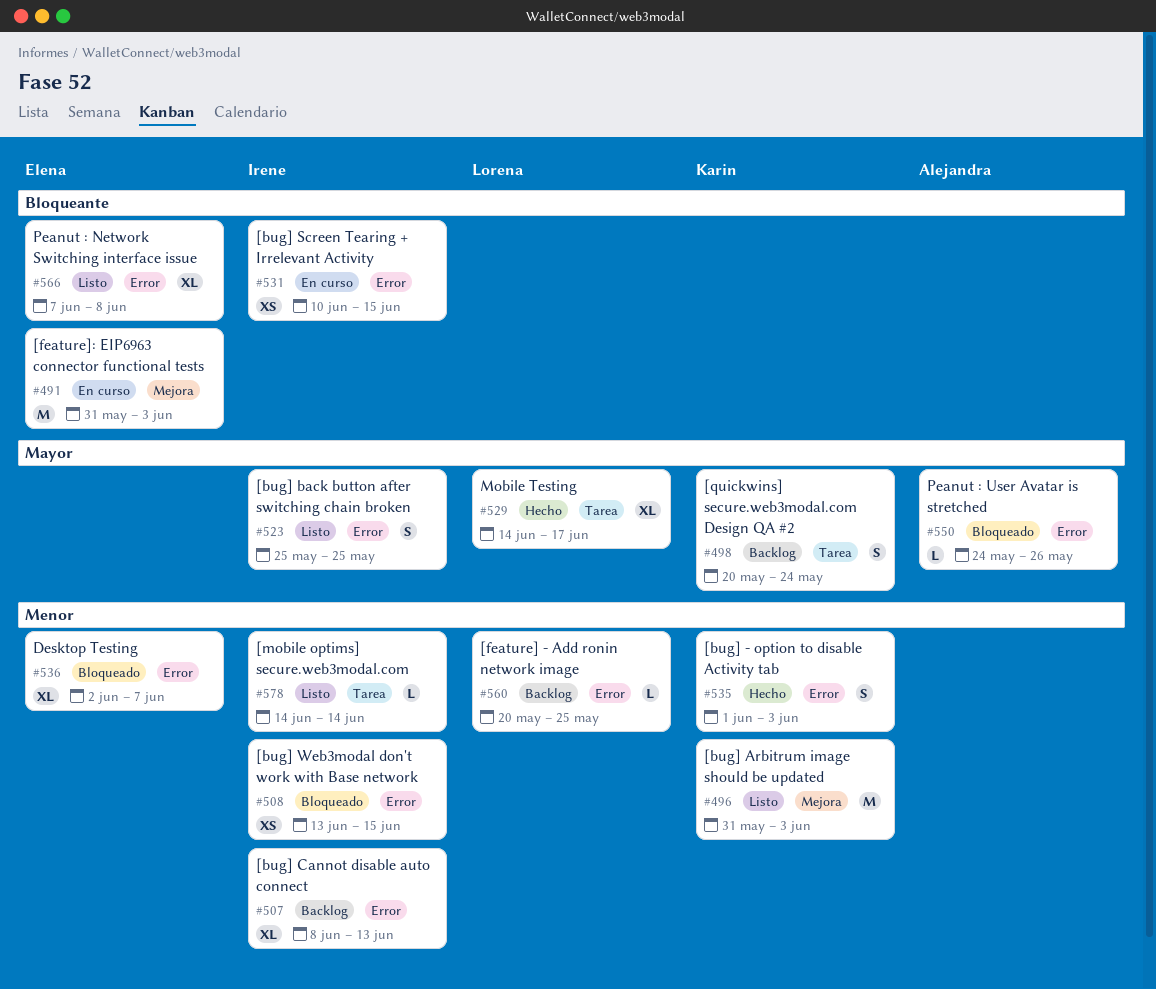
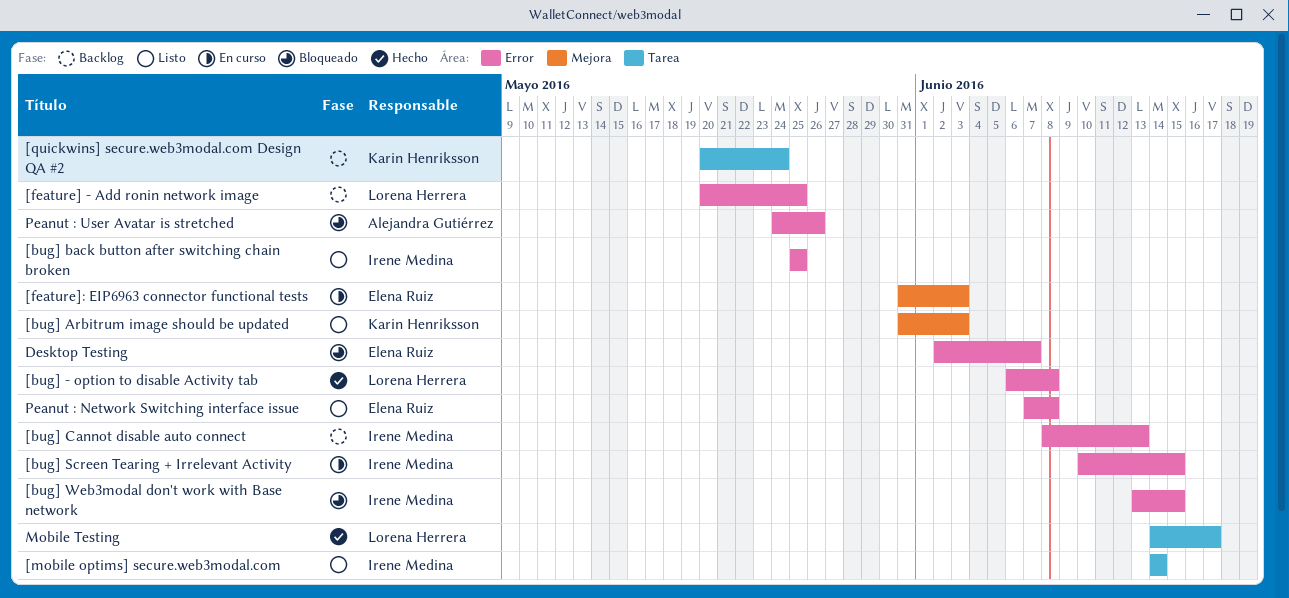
[bug] - option to disable Activity tab, owner: Karin Henriksson -> Lorena Herrera
[bug] - option to disable Activity tab, start: Jun 1 -> Jun 6
[bug] - option to disable Activity tab, due: Jun 3 -> Jun 8

